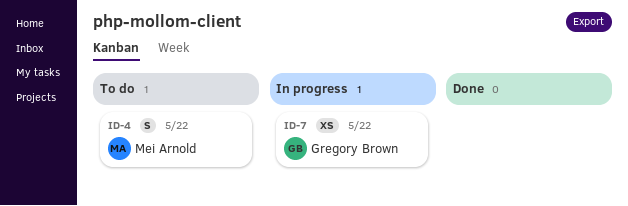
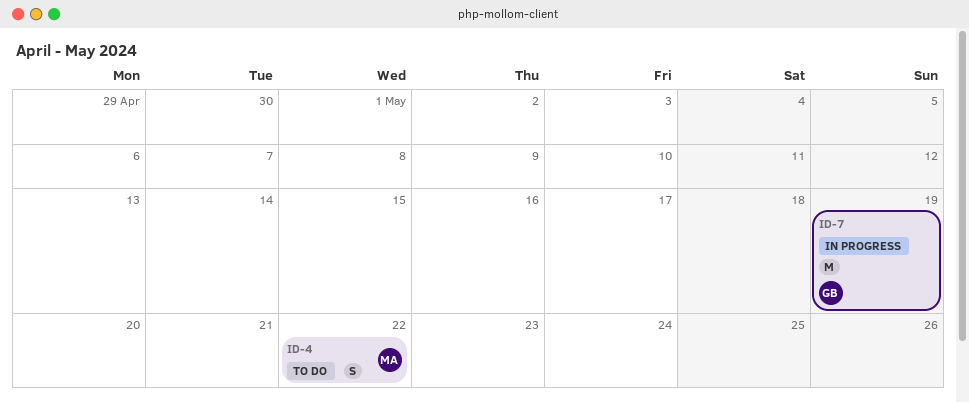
ID-7, estimate: XS -> M
ID-7, due: May 22 -> May 19

